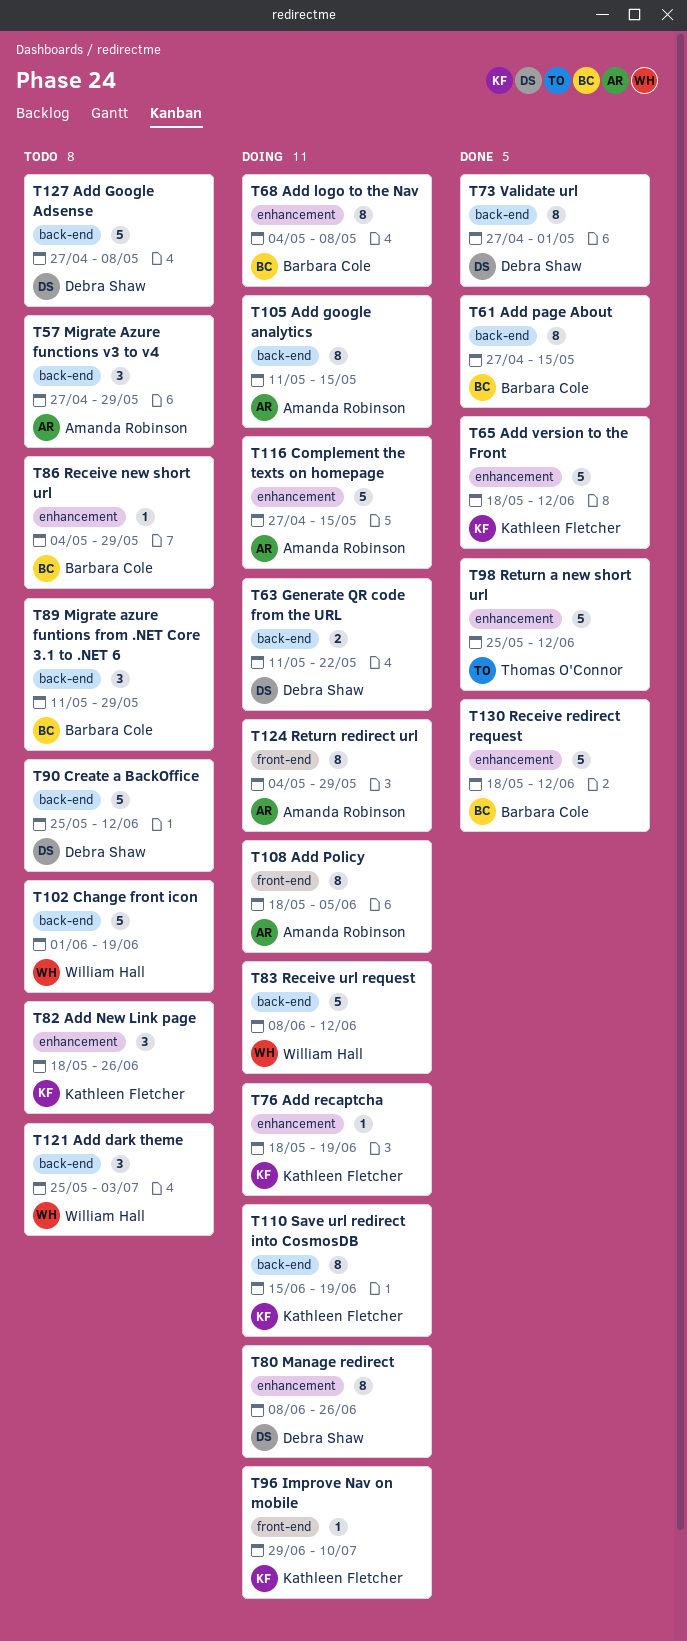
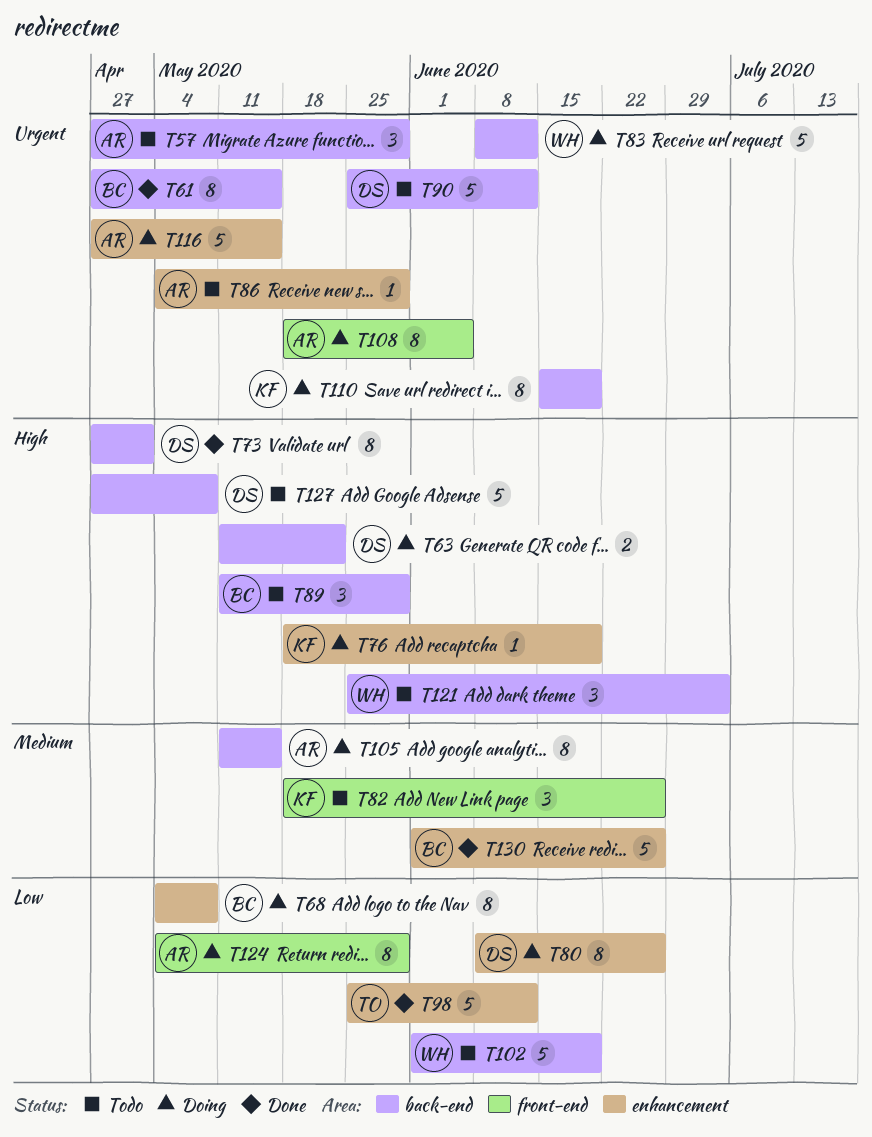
T65: present -> none
T82, label: enhancement -> front-end
T86, owner: Barbara Cole -> Amanda Robinson
T96: present -> none
T130, start: May 18 -> Jun 1
T130, due: Jun 12 -> Jun 26

